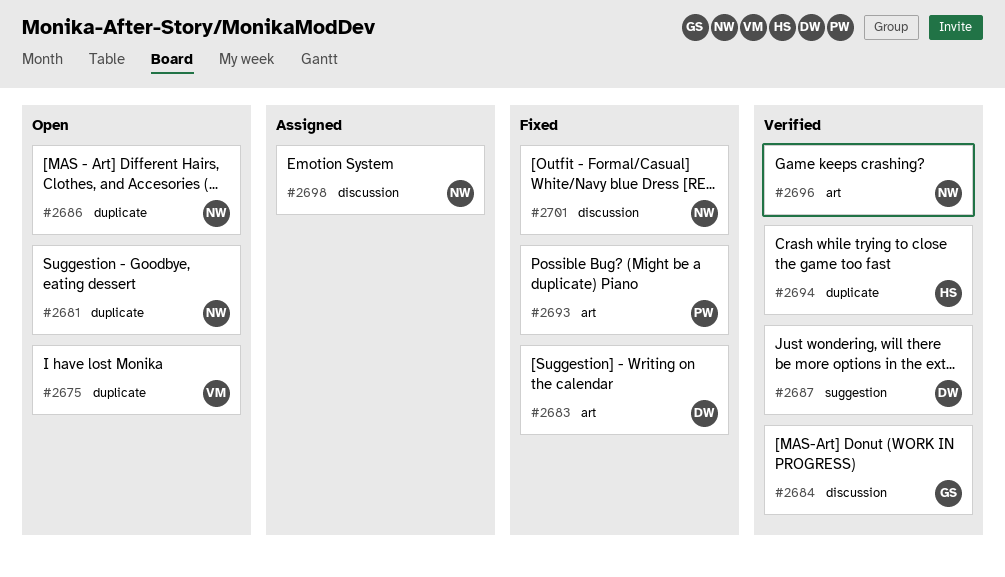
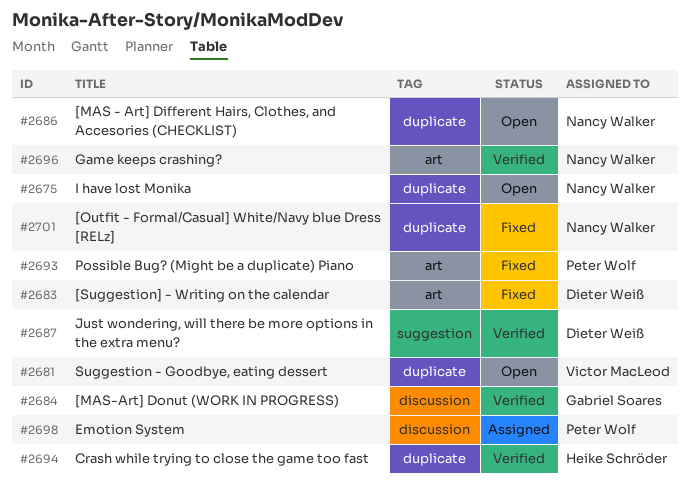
#2675, owner: Victor MacLeod -> Nancy Walker
#2681, owner: Nancy Walker -> Victor MacLeod
#2698, owner: Nancy Walker -> Peter Wolf
#2701, label: discussion -> duplicate

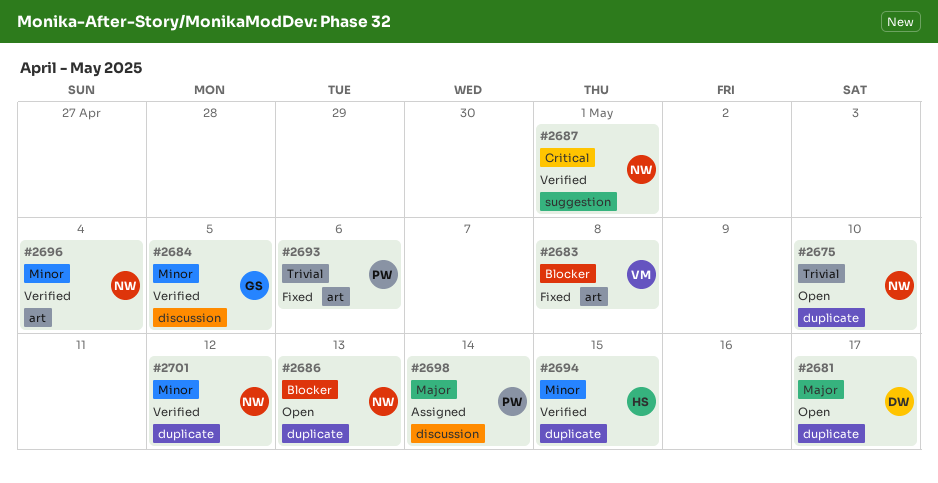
#2681, owner: Victor MacLeod -> Dieter Weiß
#2683, owner: Dieter Weiß -> Victor MacLeod
#2687, owner: Dieter Weiß -> Nancy Walker
#2701, status: Fixed -> Verified

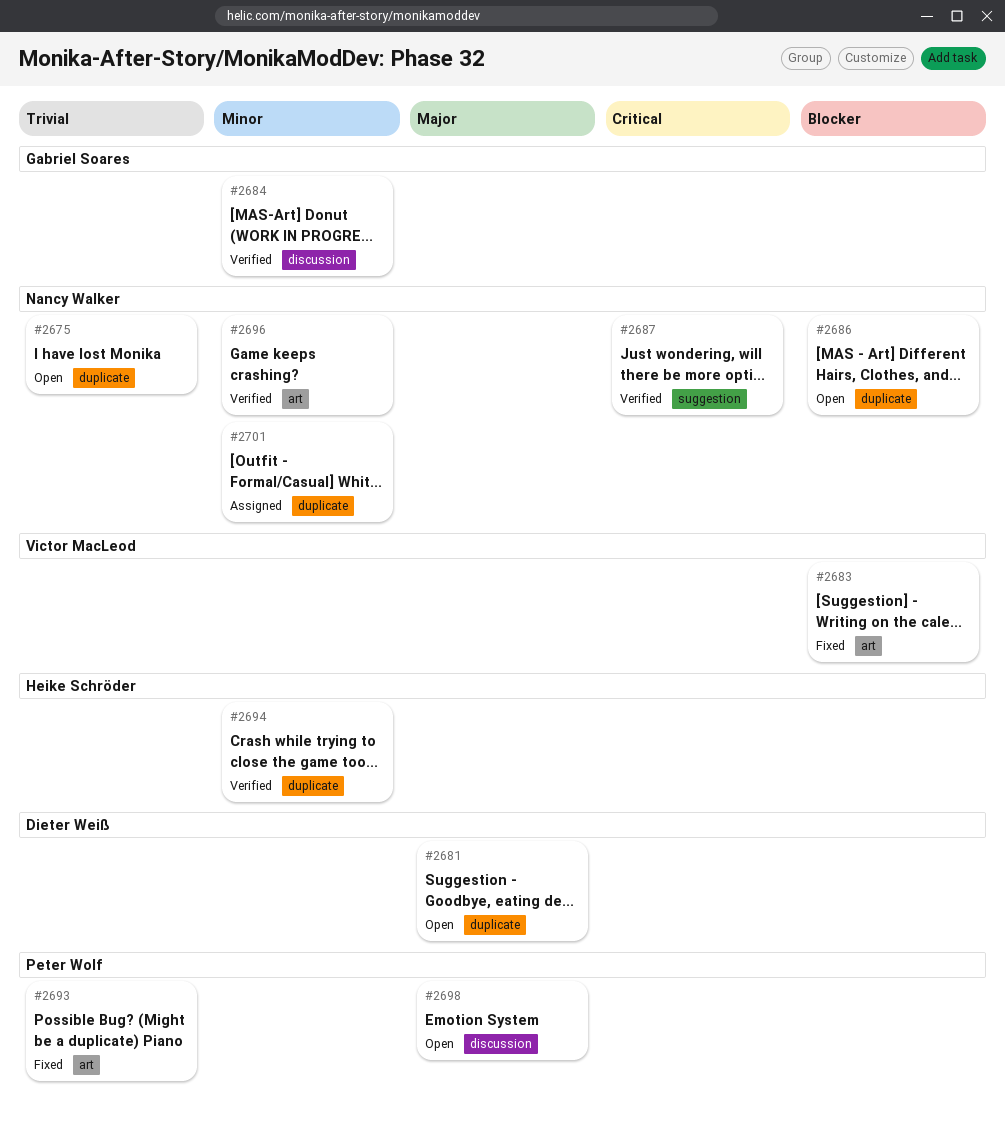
#2698, status: Assigned -> Open
#2701, status: Verified -> Assigned

